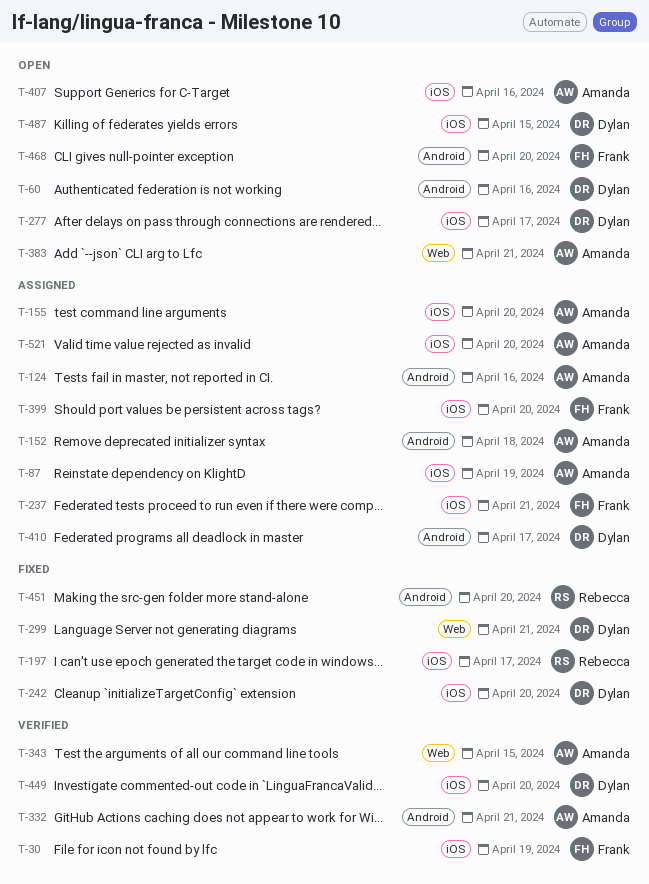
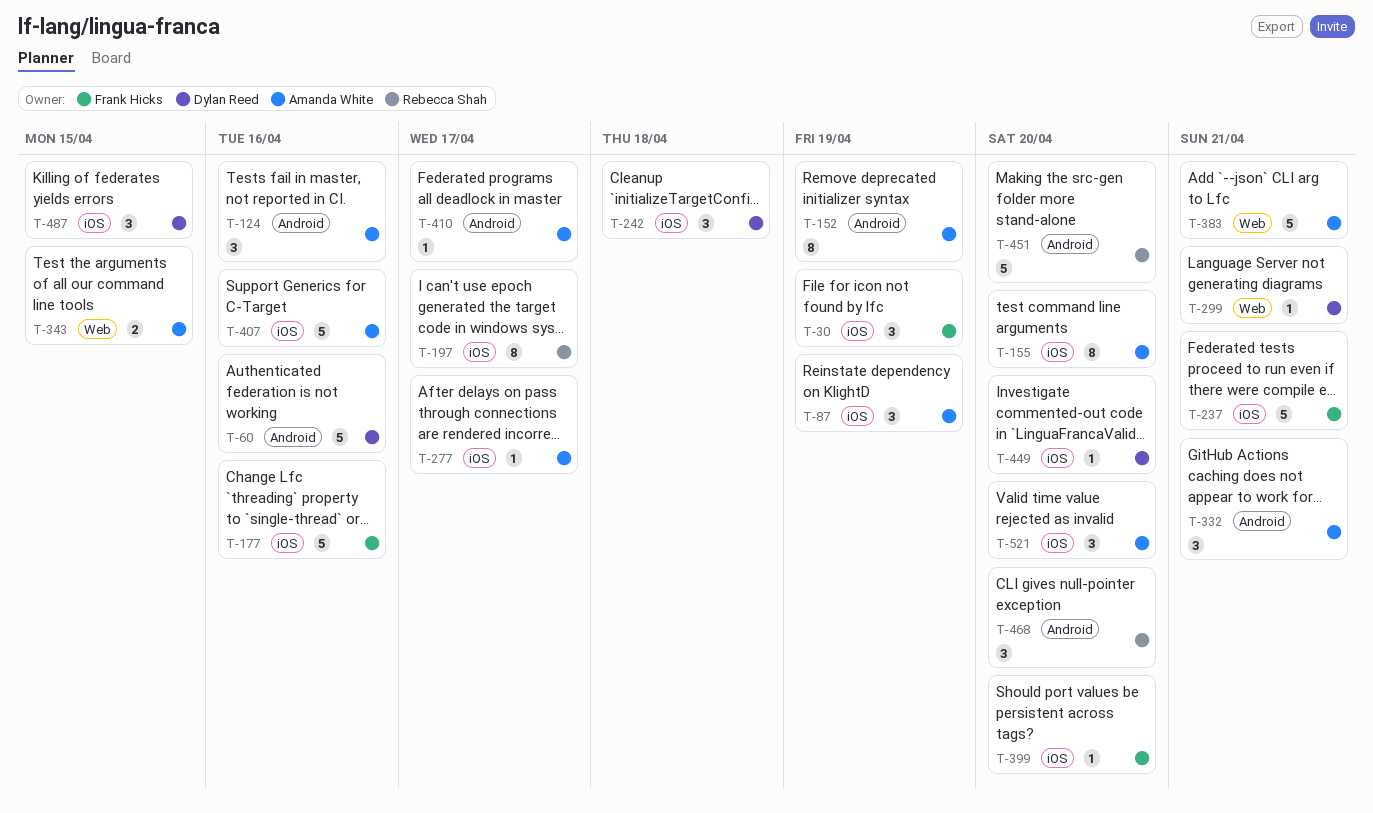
T-152, due: Apr 18 -> Apr 19
T-177: none -> present
T-242, due: Apr 20 -> Apr 18
T-277, owner: Dylan Reed -> Amanda White
T-410, owner: Dylan Reed -> Amanda White
T-468, owner: Frank Hicks -> Rebecca Shah

